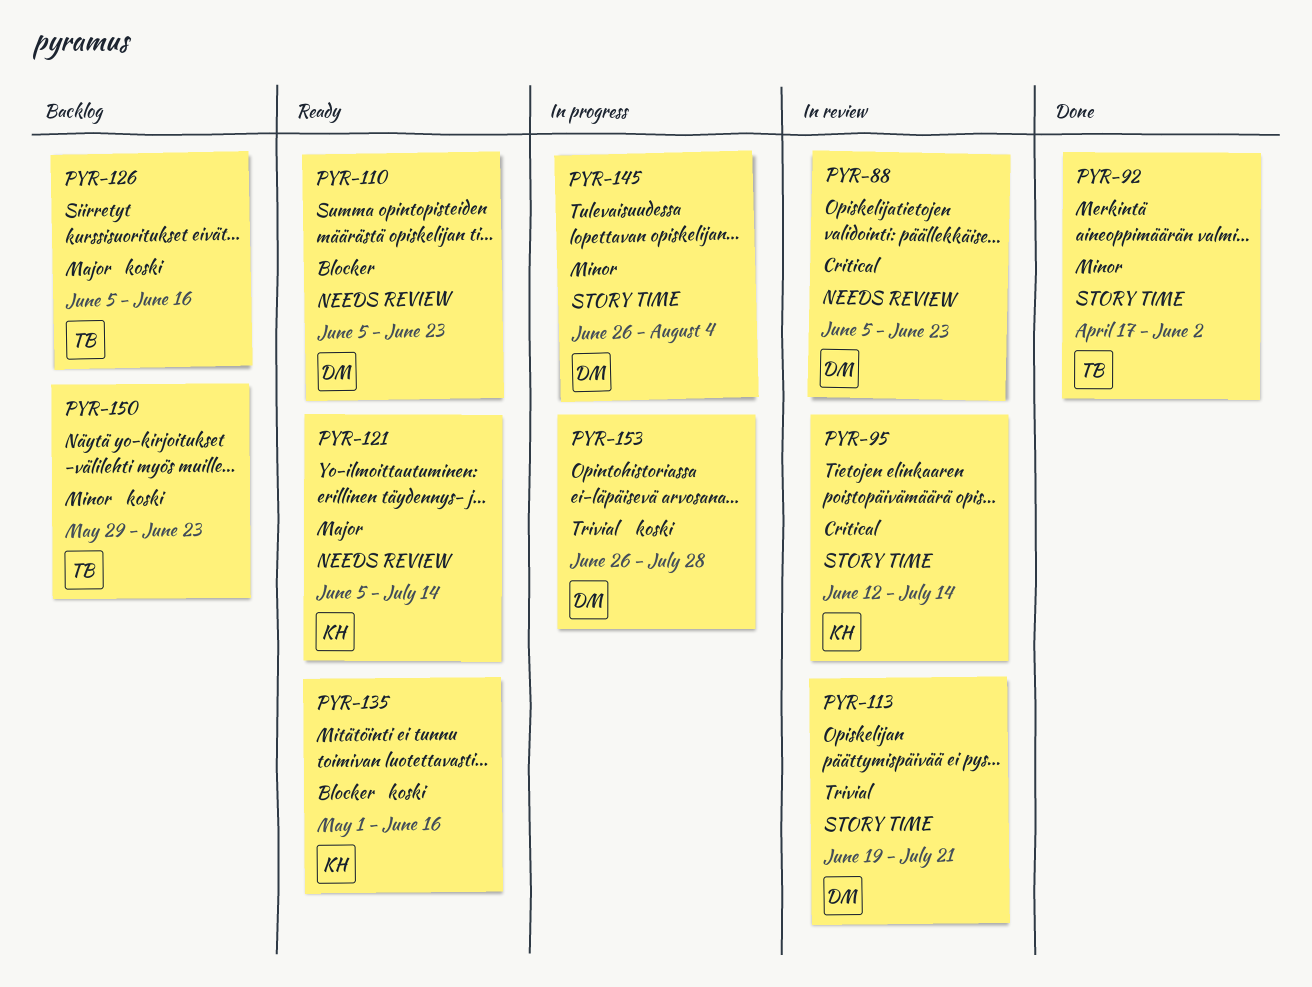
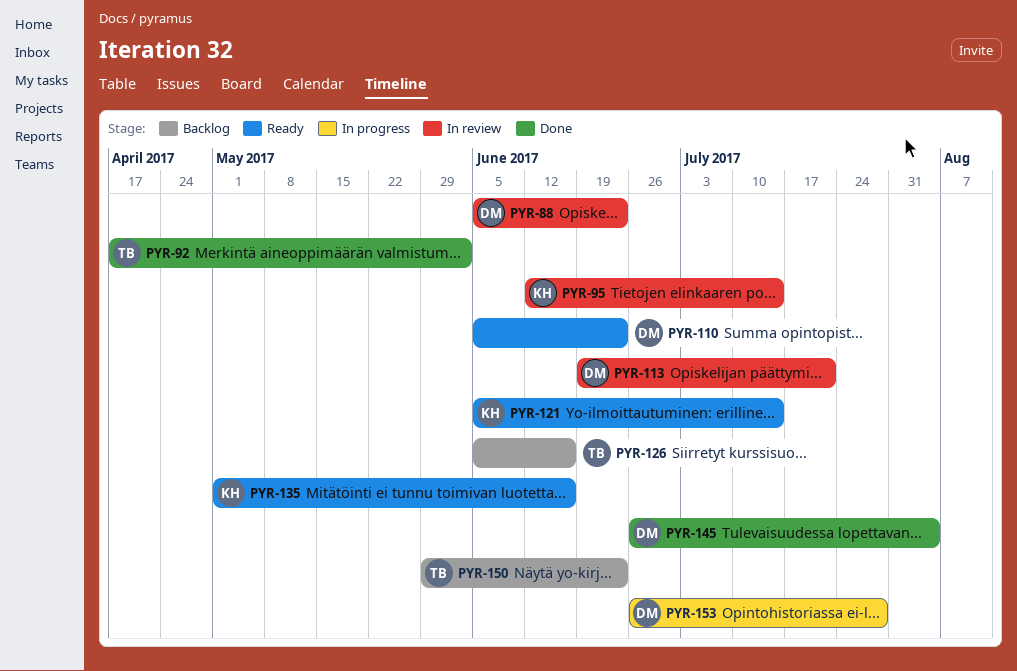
PYR-145, status: In progress -> Done

